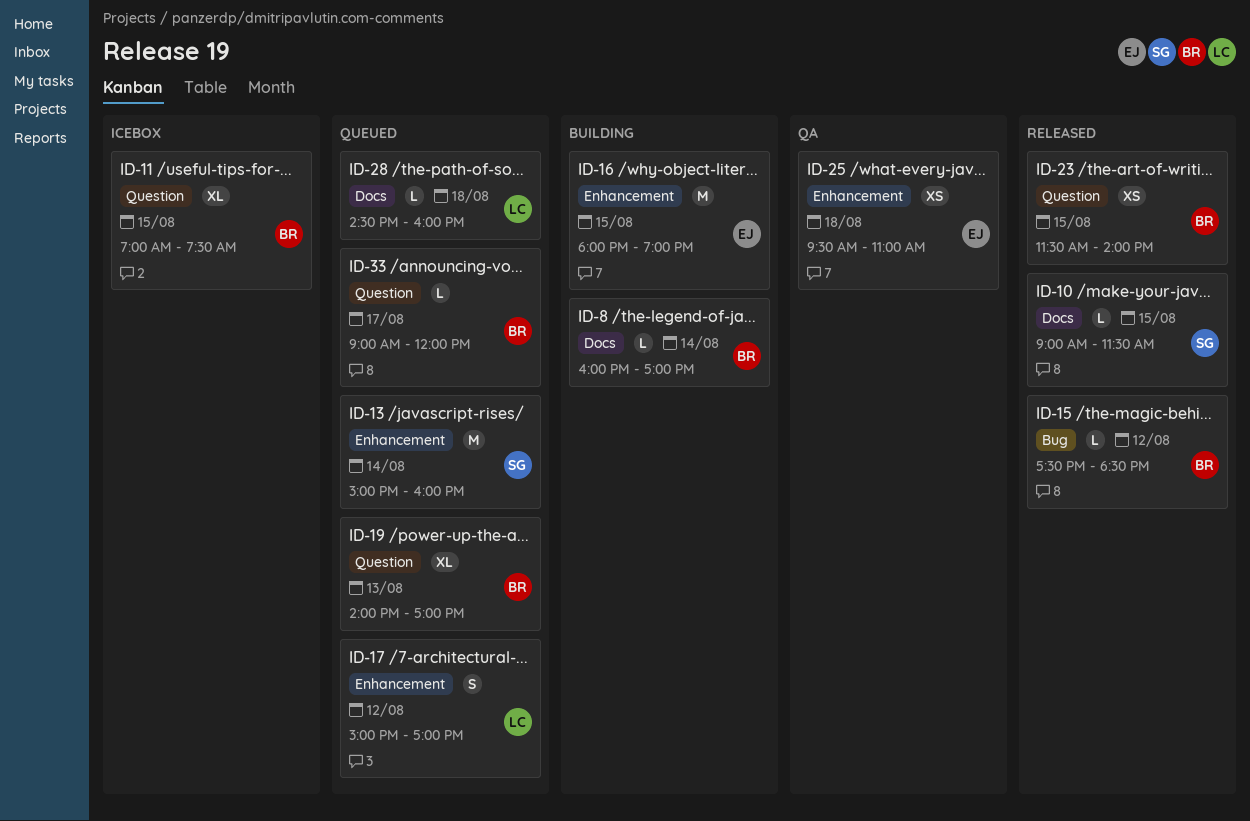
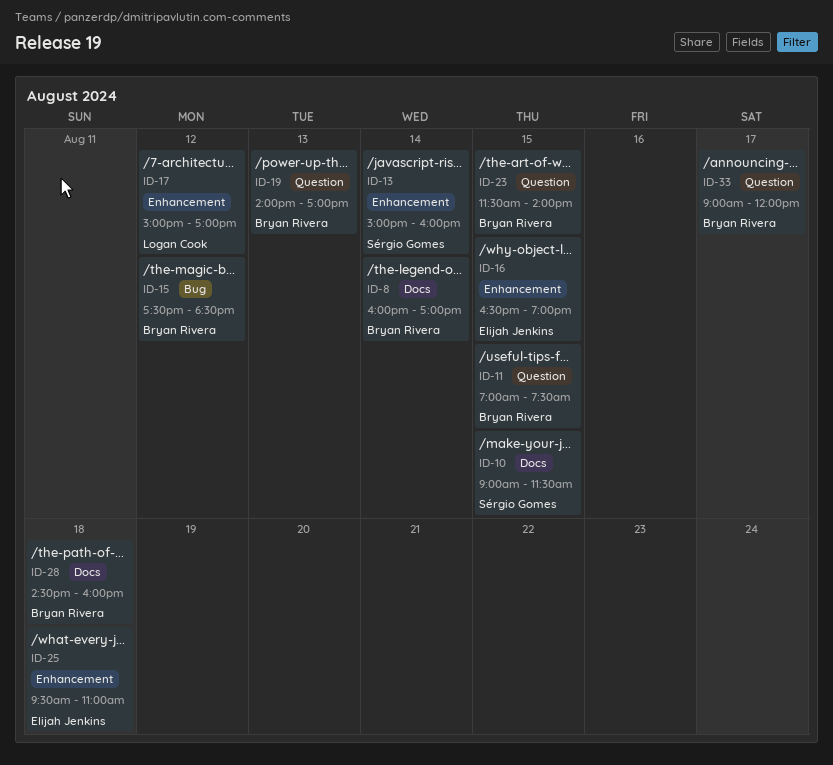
ID-16, begins: 18:00 -> 16:30
ID-28, owner: Logan Cook -> Bryan Rivera

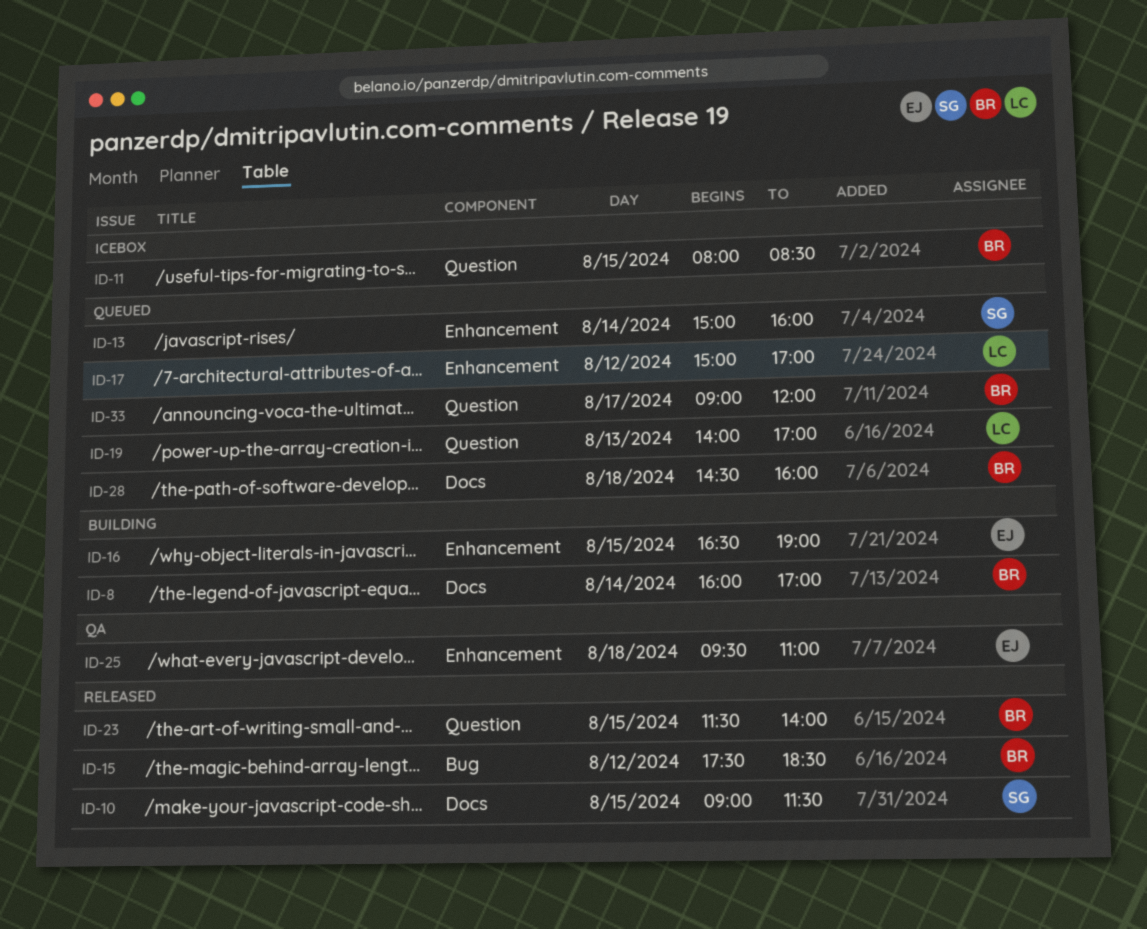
ID-11, begins: 07:00 -> 08:00
ID-11, ends: 07:30 -> 08:30
ID-19, owner: Bryan Rivera -> Logan Cook

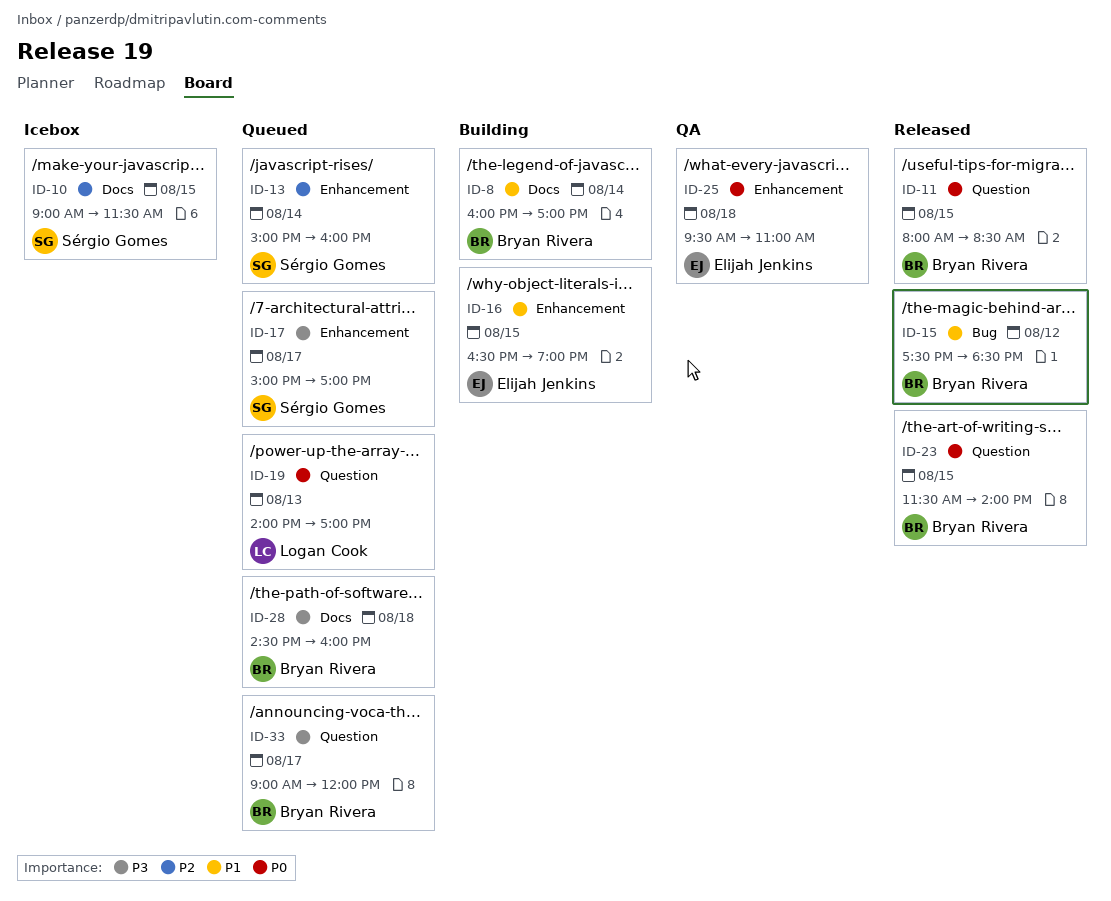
ID-10, status: Released -> Icebox
ID-11, status: Icebox -> Released
ID-17, owner: Logan Cook -> Sérgio Gomes
ID-17, day: Aug 12 -> Aug 17

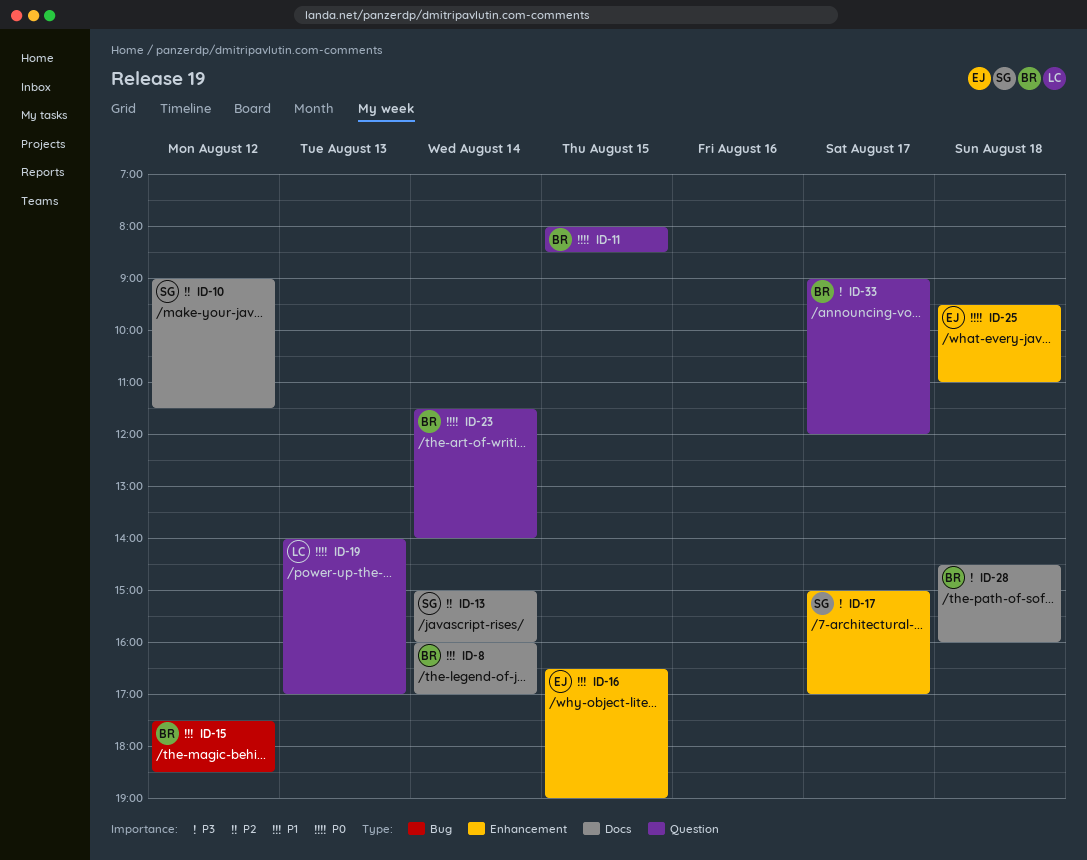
ID-10, day: Aug 15 -> Aug 12
ID-13, label: Enhancement -> Docs
ID-23, day: Aug 15 -> Aug 14

